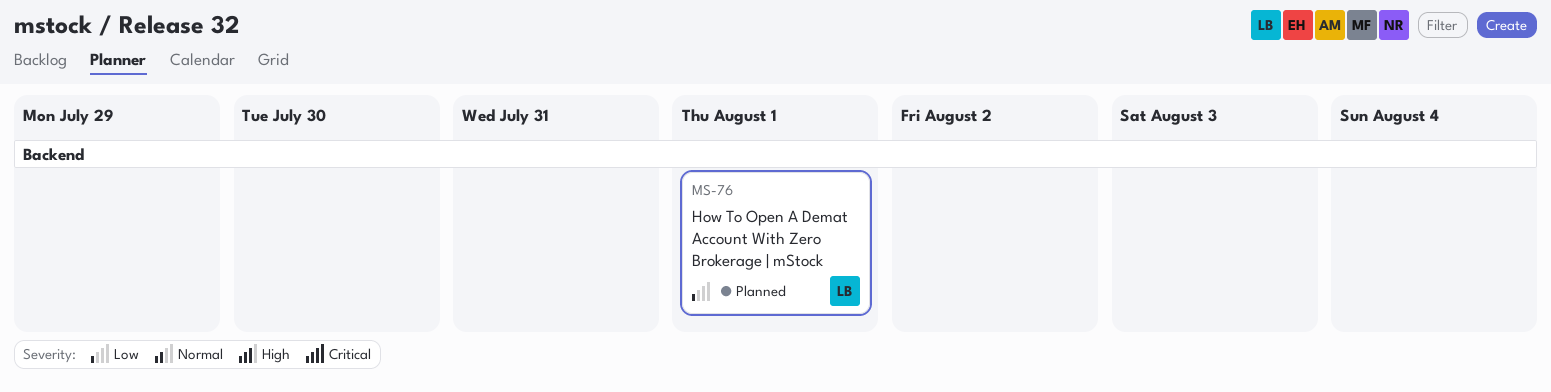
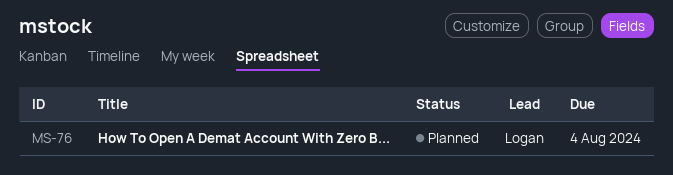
MS-76, due: Aug 1 -> Aug 4

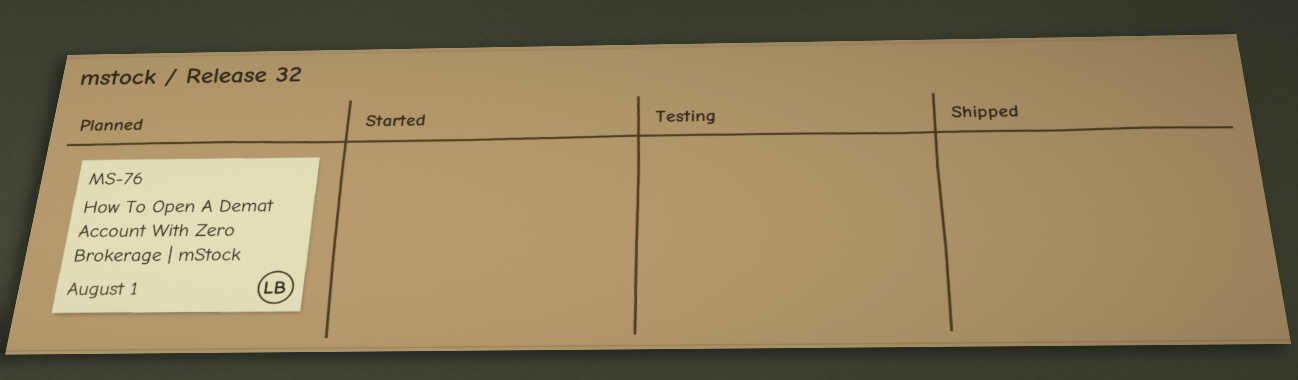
MS-76, due: Aug 4 -> Aug 1

